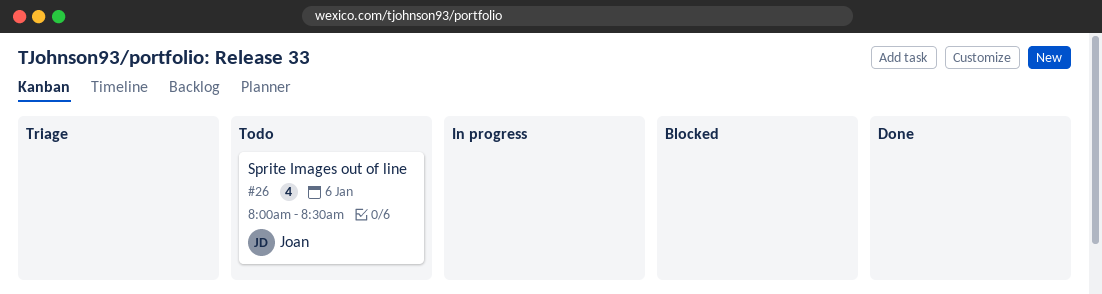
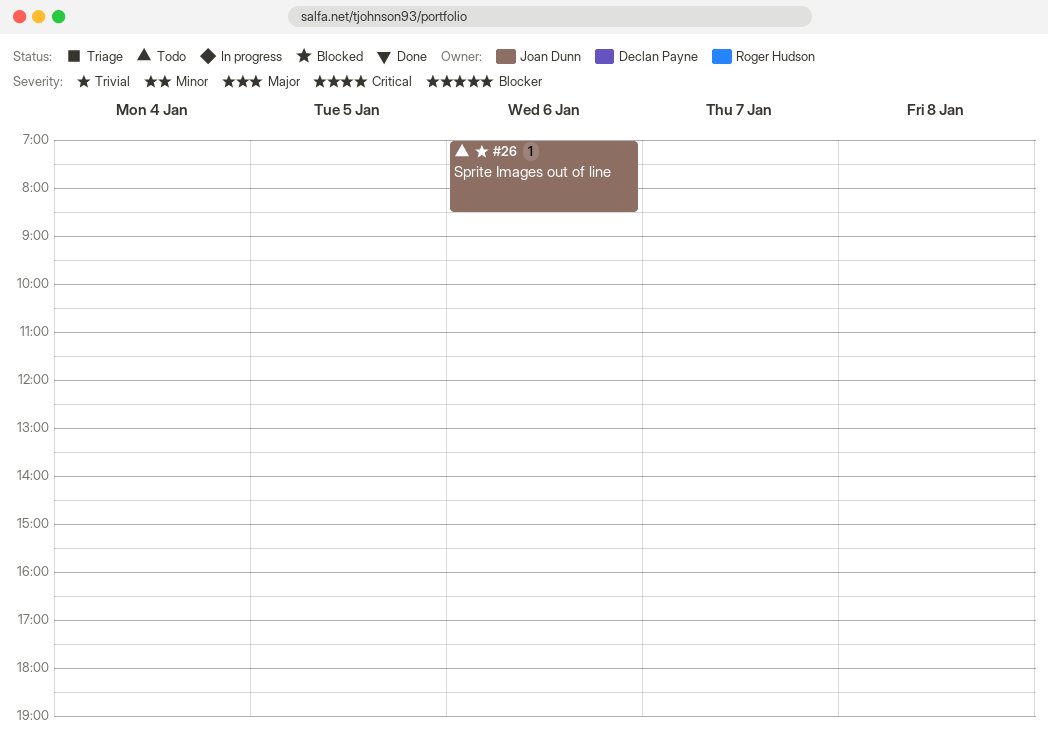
#26, estimate: 4 -> 1
#26, begins: 08:00 -> 07:00

